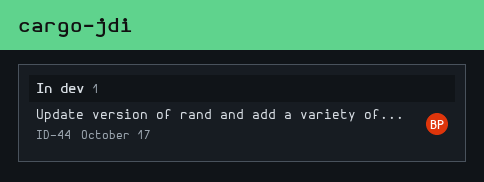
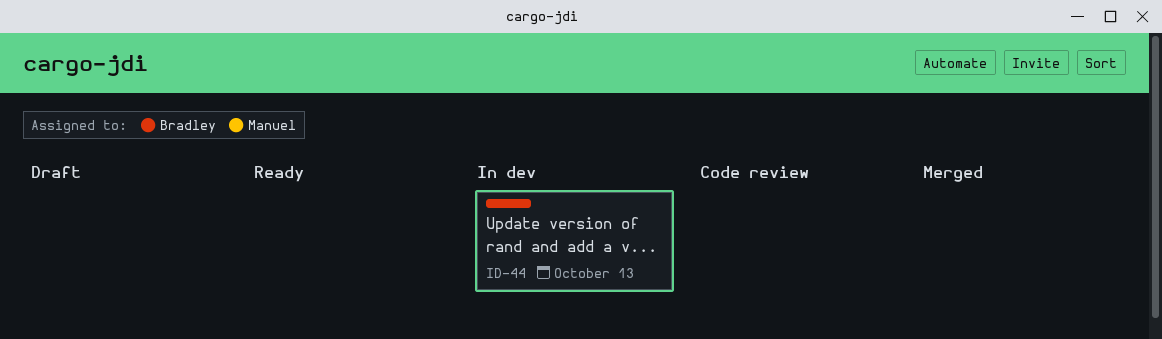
ID-44, due: Oct 17 -> Oct 13

